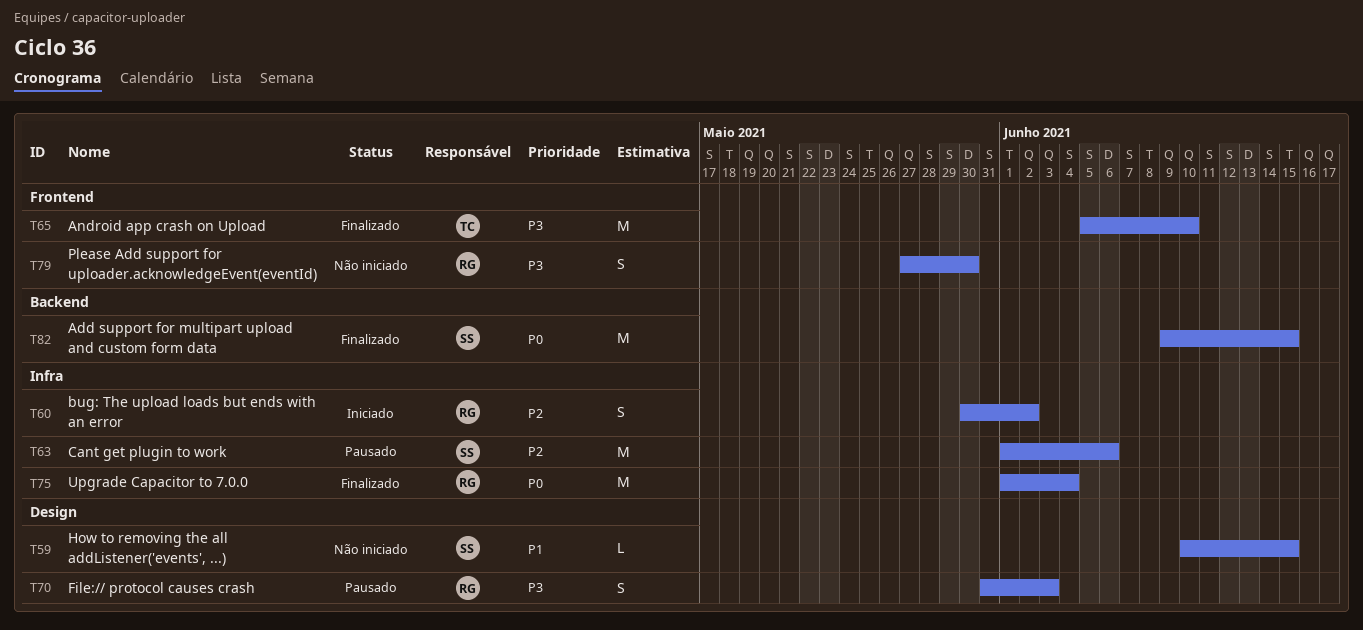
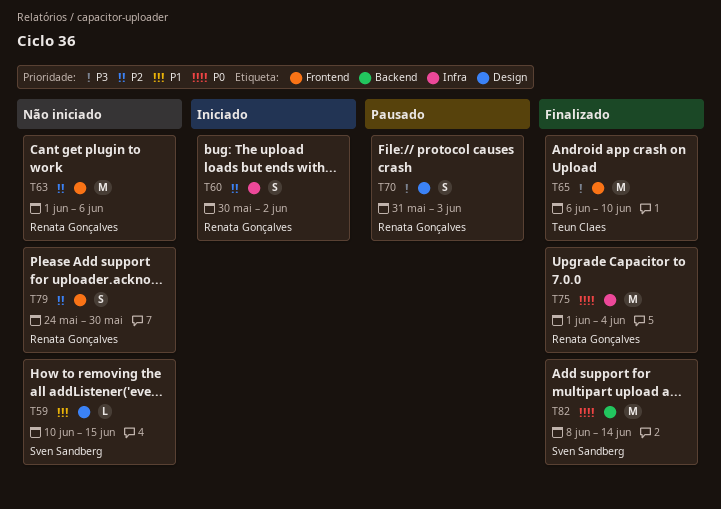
T63, status: Pausado -> Não iniciado
T63, owner: Sven Sandberg -> Renata Gonçalves
T63, label: Infra -> Frontend
T65, start: Jun 5 -> Jun 6
T79, priority: P3 -> P2
T79, start: May 27 -> May 24
T82, start: Jun 9 -> Jun 8
T82, due: Jun 15 -> Jun 14

